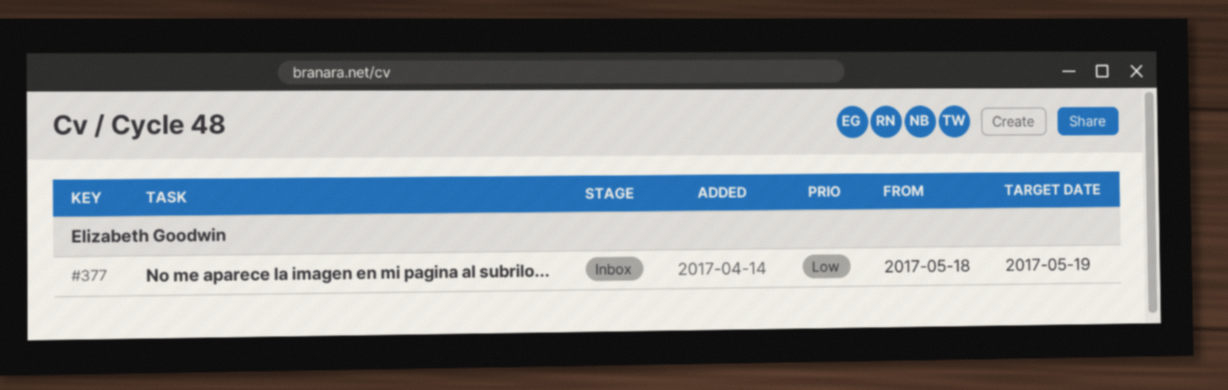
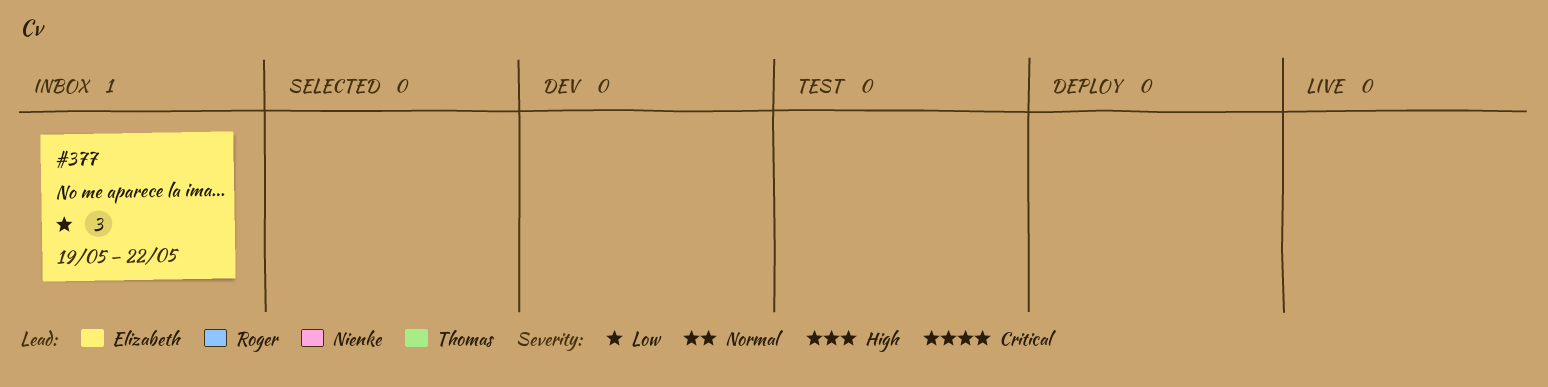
#377, start: May 18 -> May 19
#377, due: May 19 -> May 22

